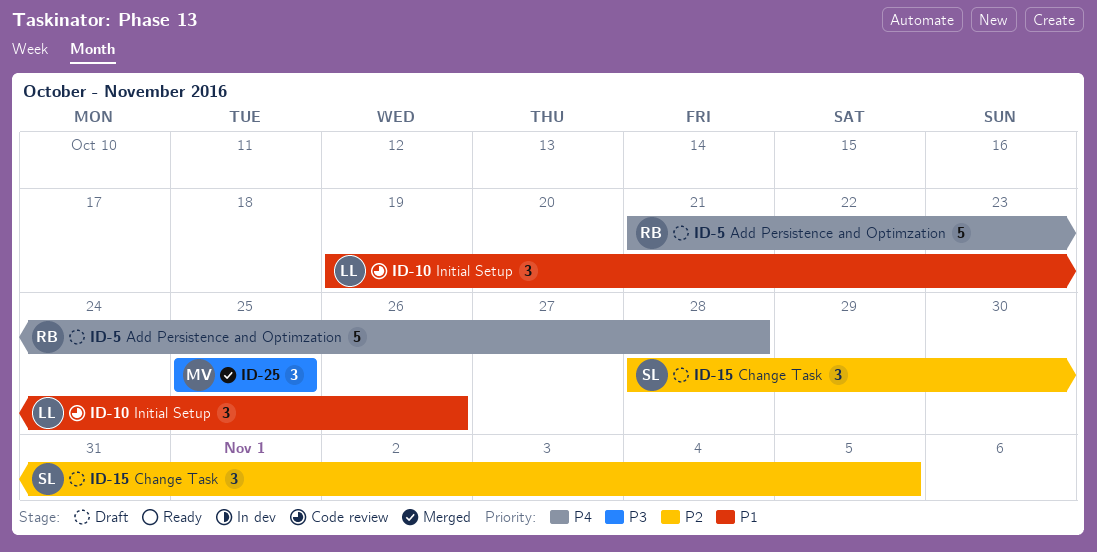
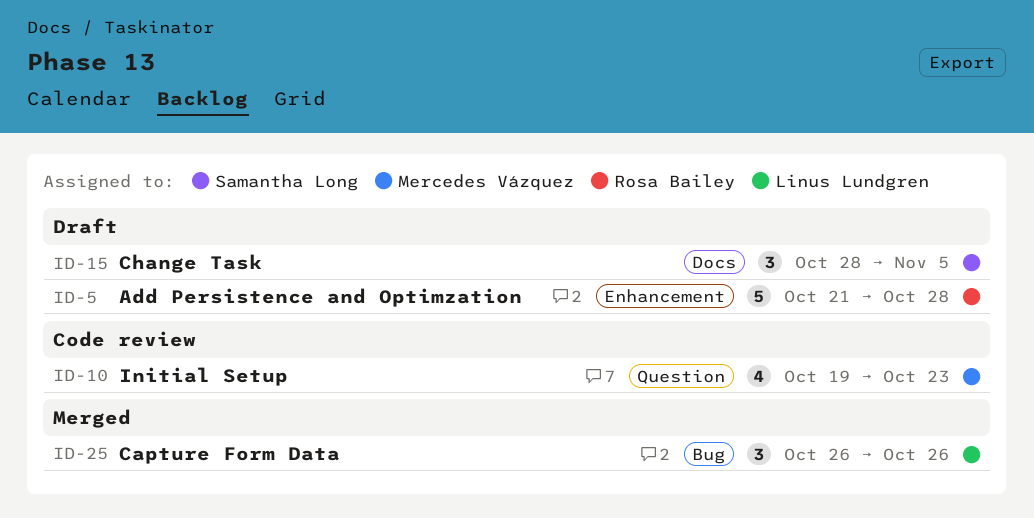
ID-10, owner: Linus Lundgren -> Mercedes Vázquez
ID-10, estimate: 3 -> 4
ID-10, due: Oct 26 -> Oct 23
ID-25, owner: Mercedes Vázquez -> Linus Lundgren
ID-25, start: Oct 25 -> Oct 26
ID-25, due: Oct 25 -> Oct 26

